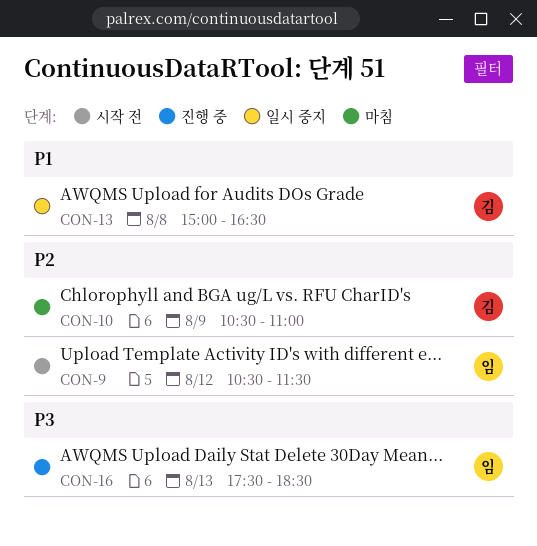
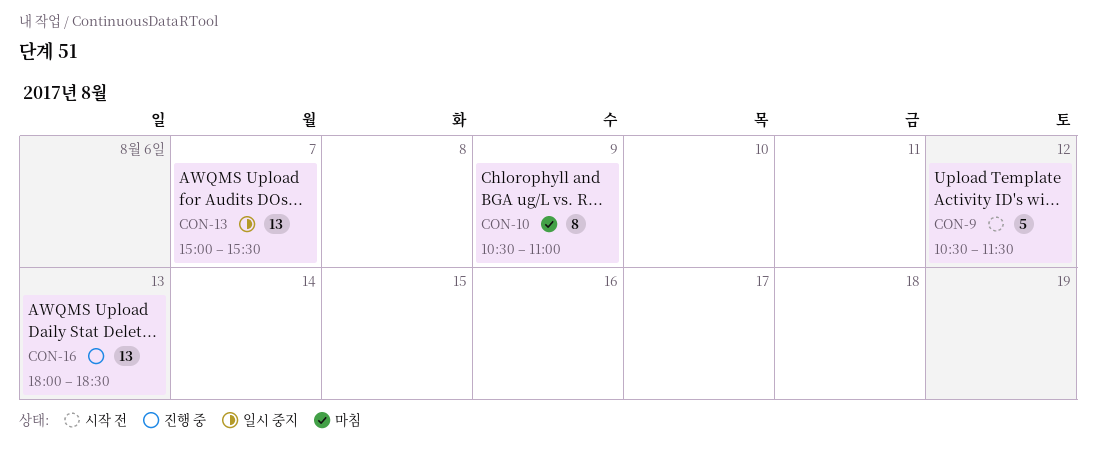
CON-13, day: Aug 8 -> Aug 7
CON-13, ends: 16:30 -> 15:30
CON-16, begins: 17:30 -> 18:00

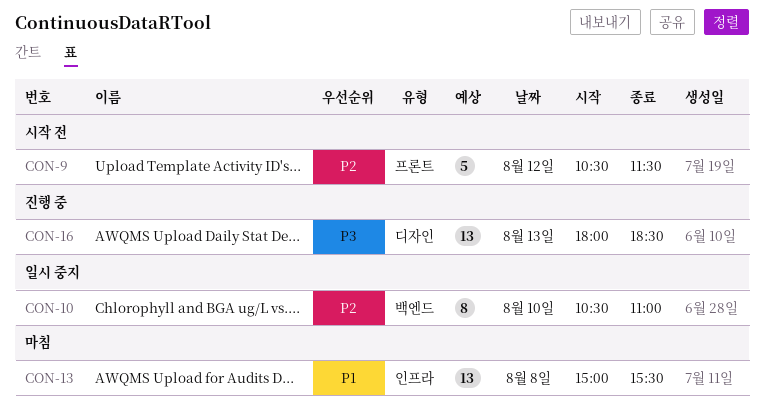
CON-10, status: 마침 -> 일시 중지
CON-10, day: Aug 9 -> Aug 10
CON-13, status: 일시 중지 -> 마침
CON-13, day: Aug 7 -> Aug 8

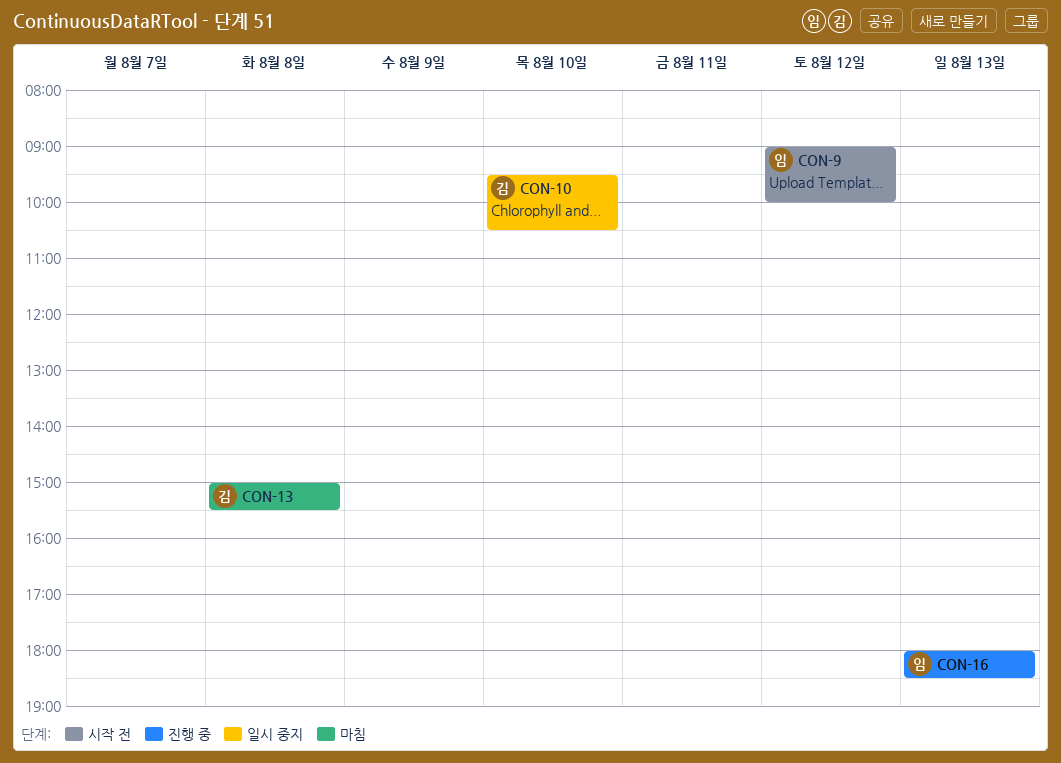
CON-9, begins: 10:30 -> 09:00
CON-9, ends: 11:30 -> 10:00
CON-10, begins: 10:30 -> 09:30
CON-10, ends: 11:00 -> 10:30

